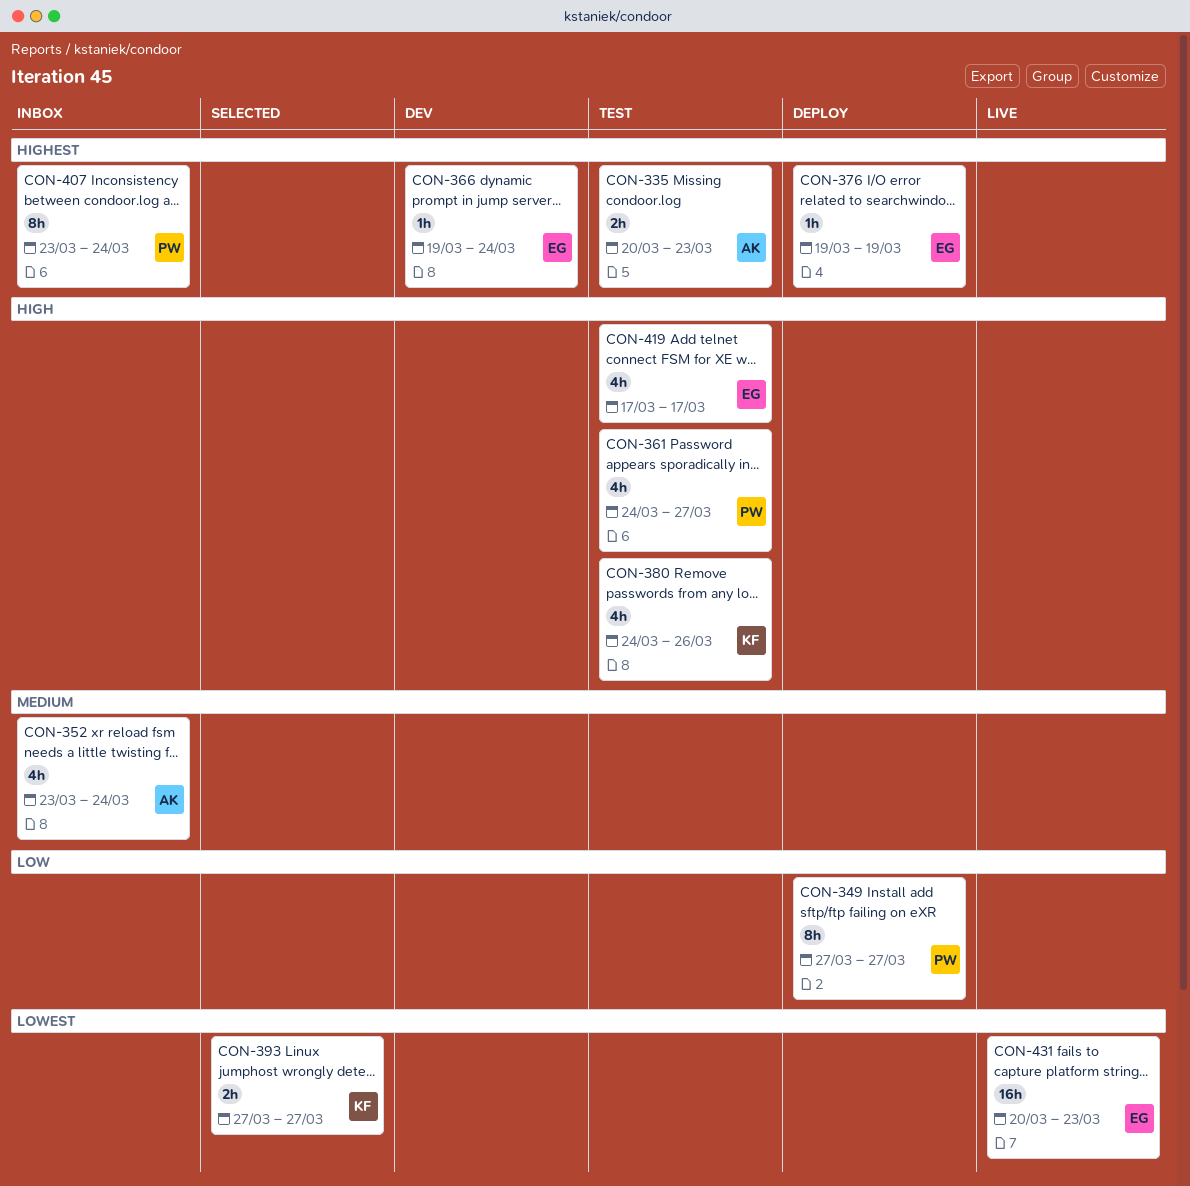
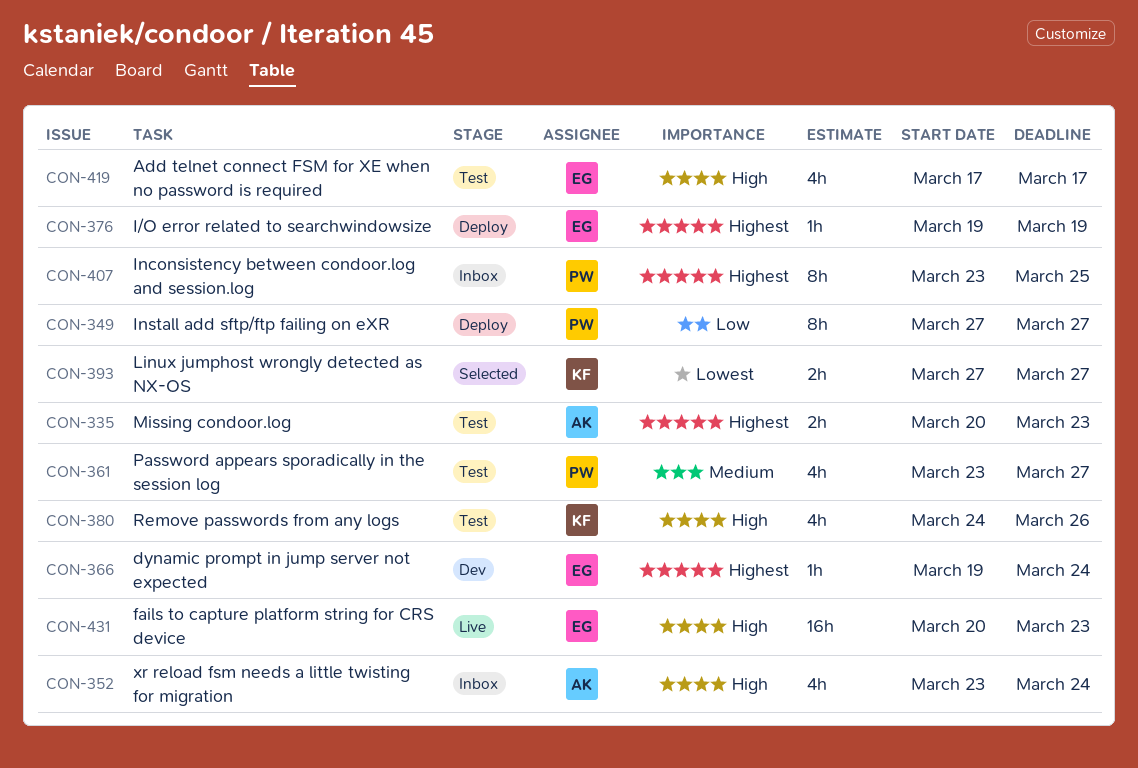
CON-352, priority: Medium -> High
CON-361, priority: High -> Medium
CON-361, start: Mar 24 -> Mar 23
CON-407, due: Mar 24 -> Mar 25
CON-431, priority: Lowest -> High

